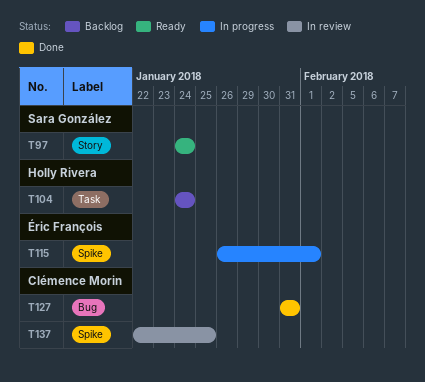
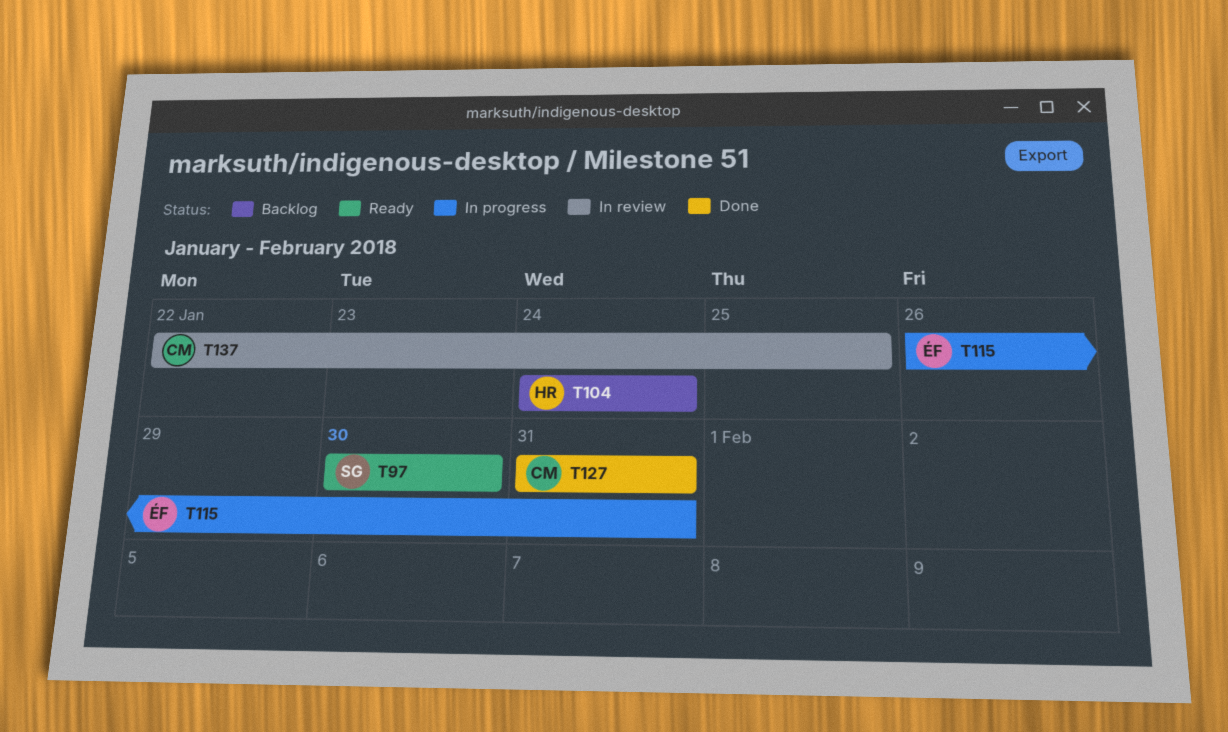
T97, start: Jan 24 -> Jan 30
T97, due: Jan 24 -> Jan 30
T115, due: Feb 1 -> Jan 31

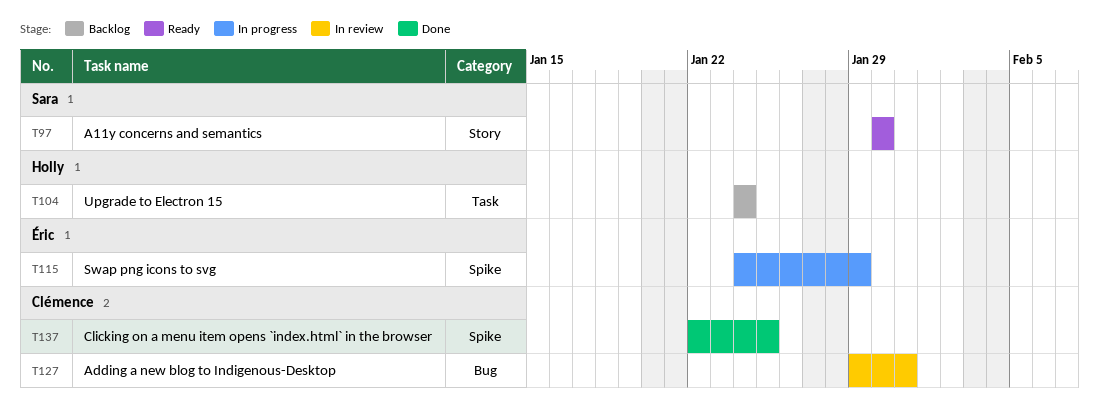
T115, start: Jan 26 -> Jan 24
T115, due: Jan 31 -> Jan 29
T127, status: Done -> In review
T127, start: Jan 31 -> Jan 29
T137, status: In review -> Done

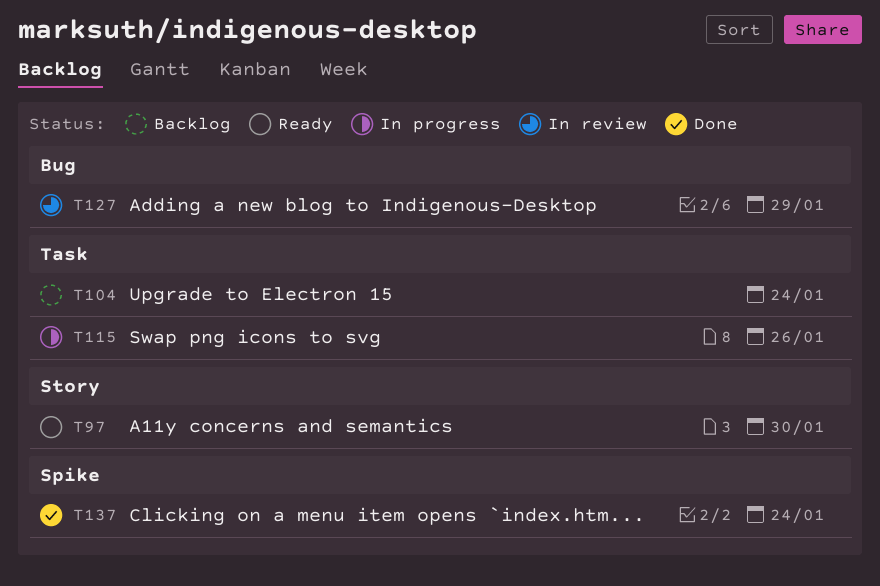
T115, label: Spike -> Task
T115, due: Jan 29 -> Jan 26
T127, due: Jan 31 -> Jan 29
T137, due: Jan 25 -> Jan 24

